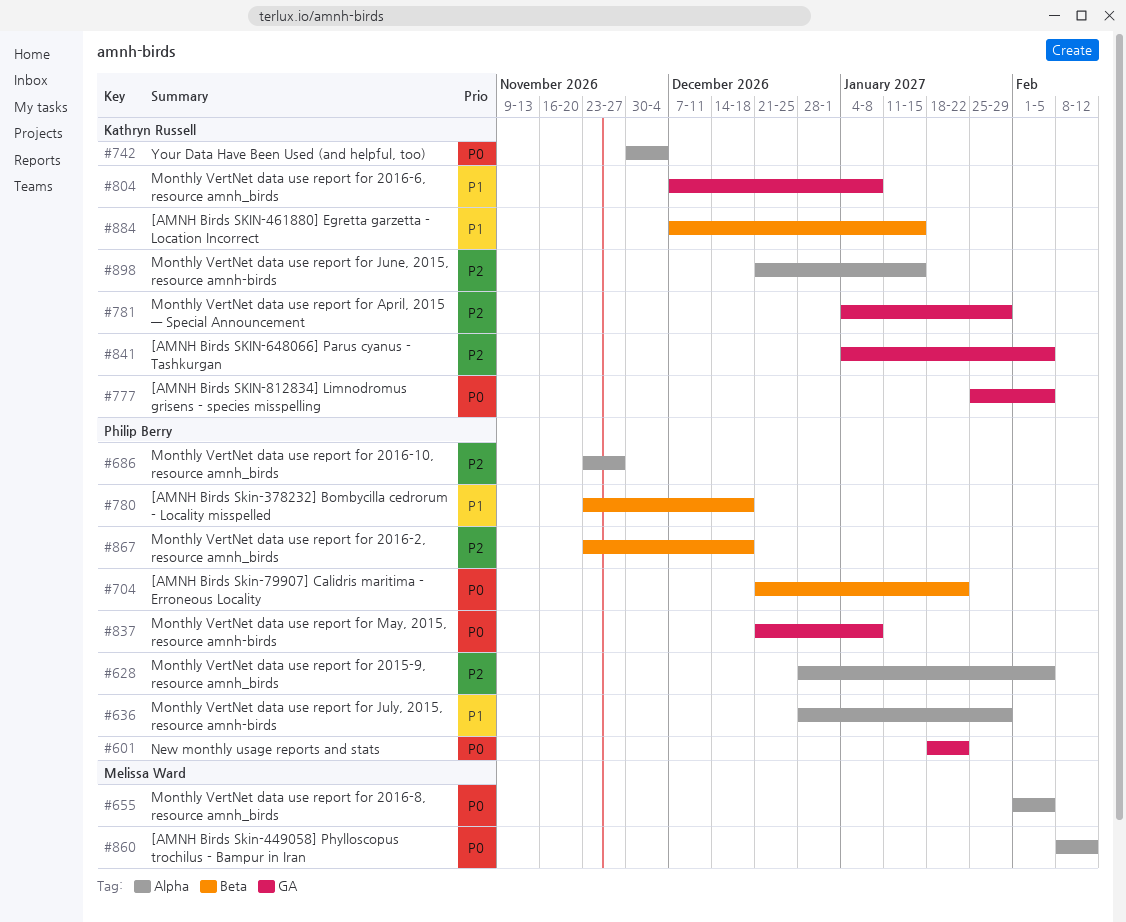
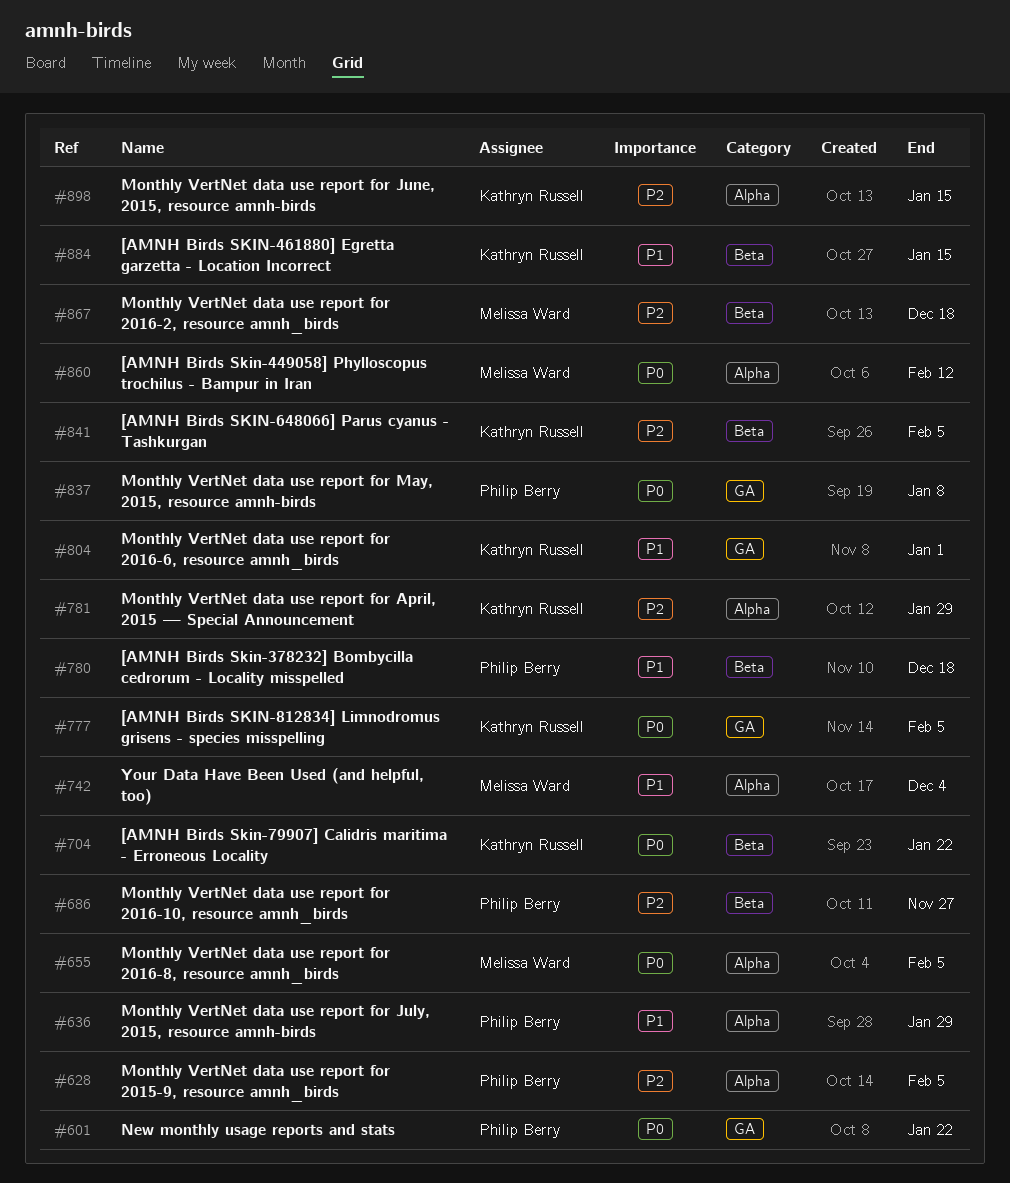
#686, label: Alpha -> Beta
#704, owner: Philip Berry -> Kathryn Russell
#742, owner: Kathryn Russell -> Melissa Ward
#742, priority: P0 -> P1
#781, label: GA -> Alpha
#804, due: Jan 8 -> Jan 1
#841, label: GA -> Beta
#867, owner: Philip Berry -> Melissa Ward

